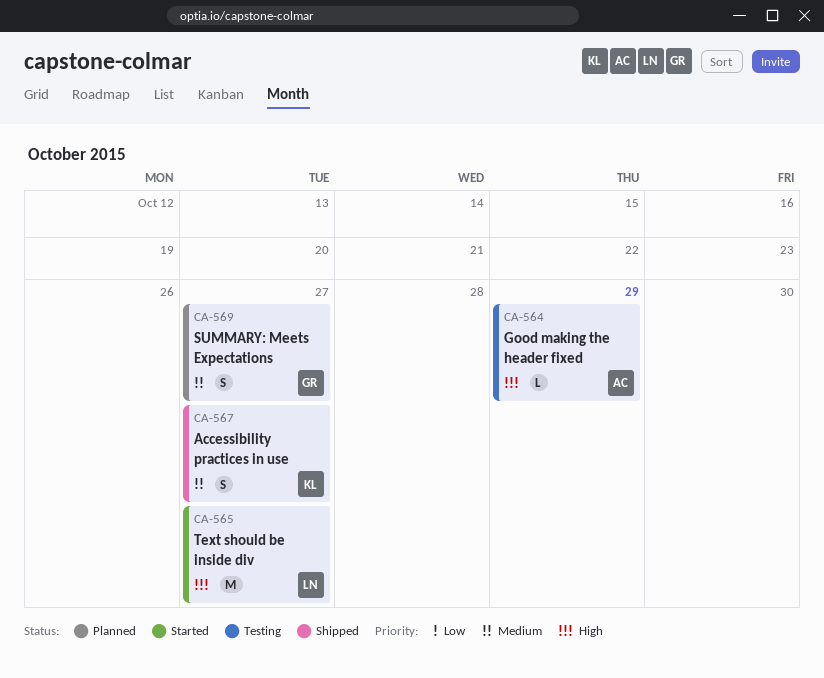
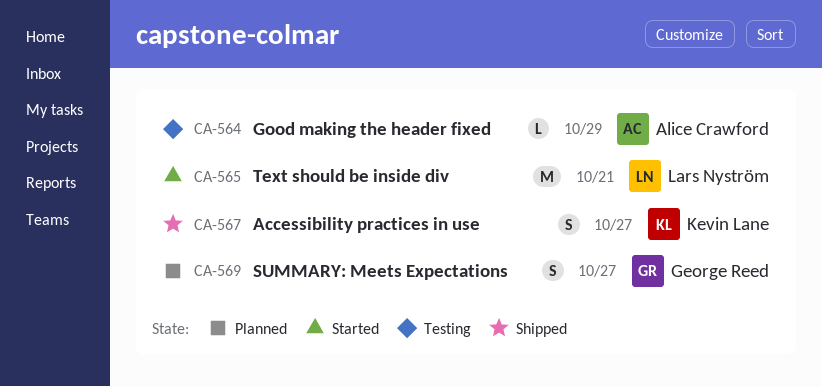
CA-565, due: Oct 27 -> Oct 21

